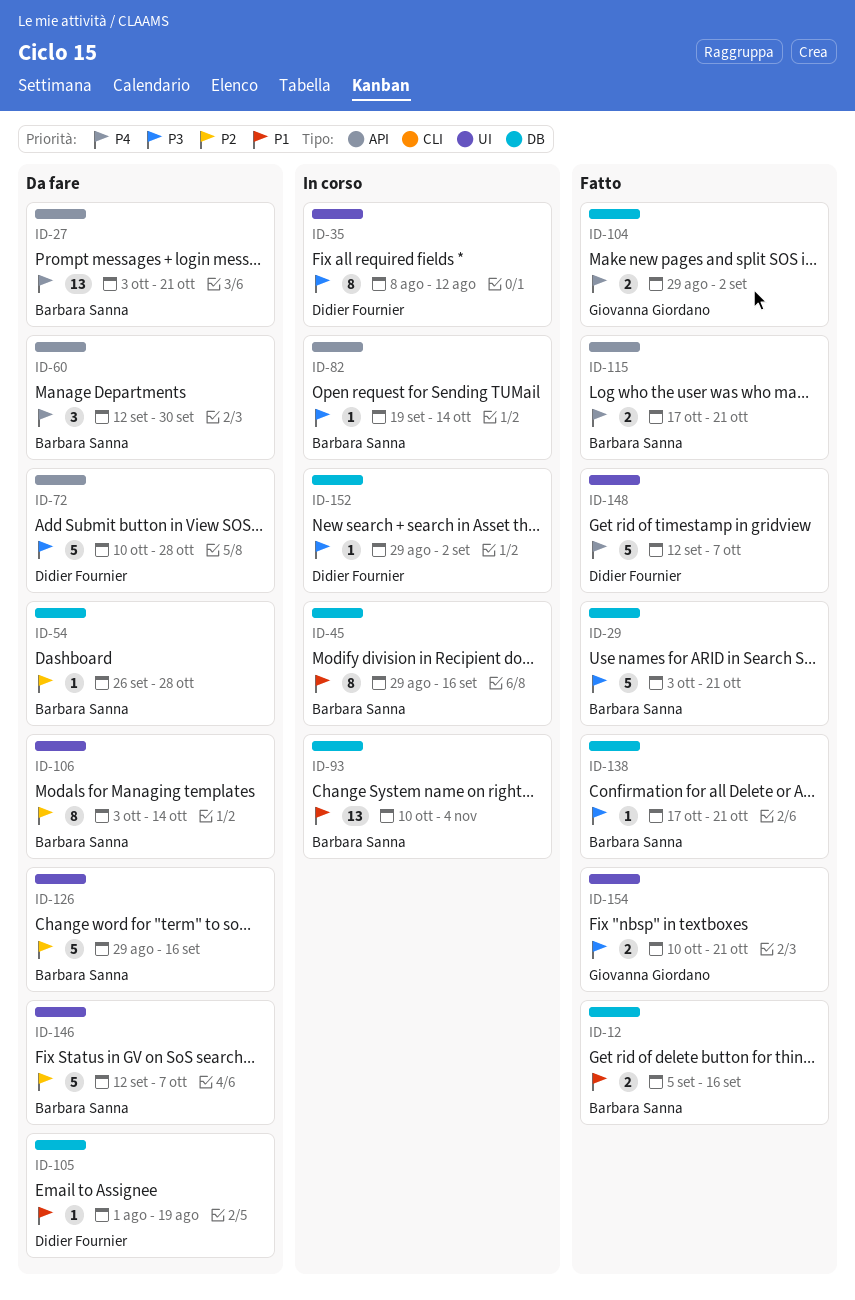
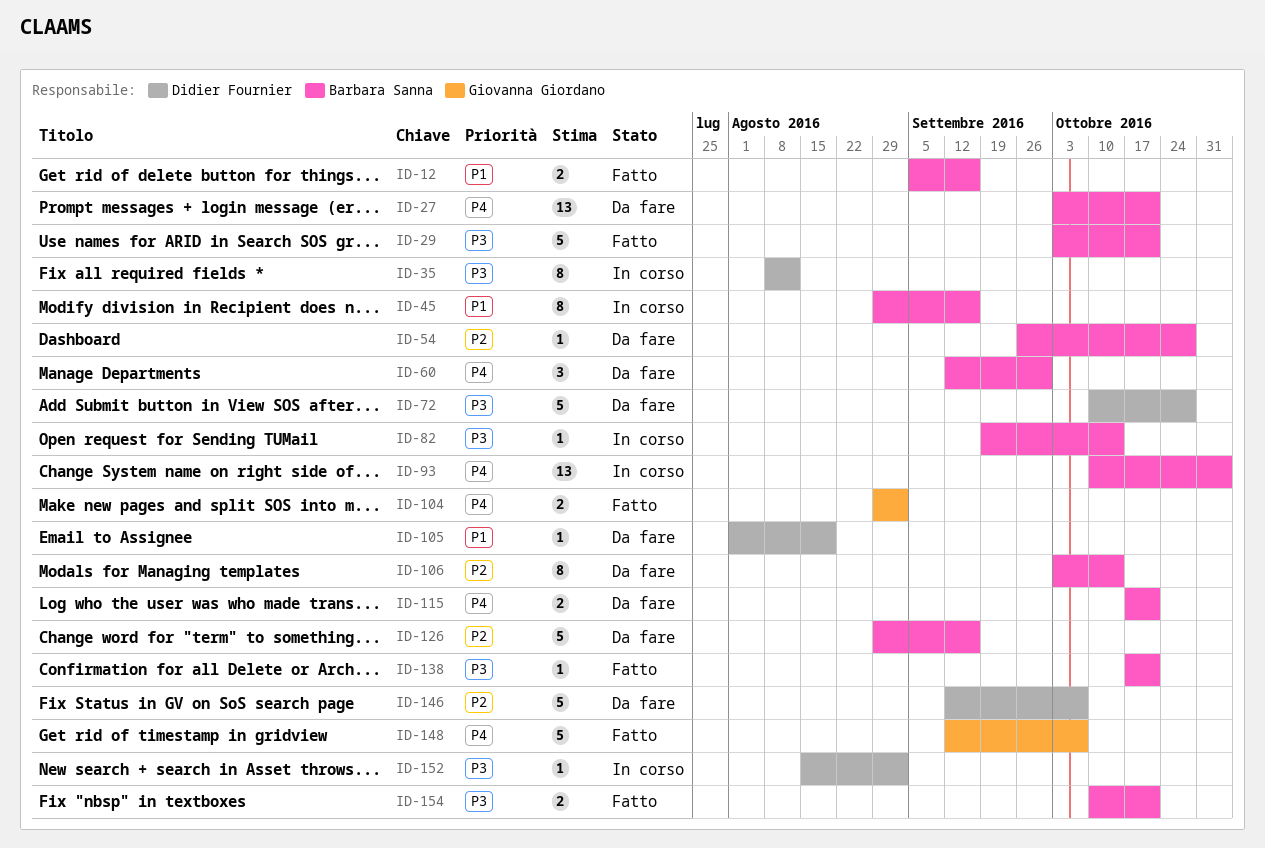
ID-93, priority: P1 -> P4
ID-115, status: Fatto -> Da fare
ID-146, owner: Barbara Sanna -> Didier Fournier
ID-148, owner: Didier Fournier -> Giovanna Giordano
ID-152, start: Aug 29 -> Aug 15
ID-154, owner: Giovanna Giordano -> Barbara Sanna

